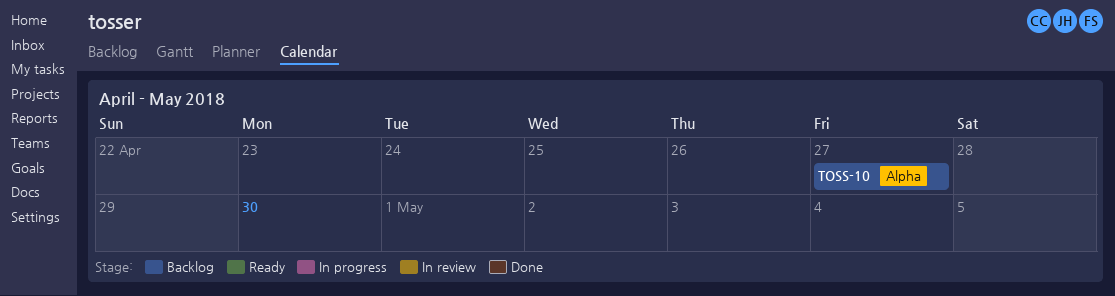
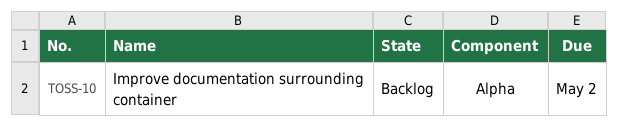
TOSS-10, due: Apr 27 -> May 2

